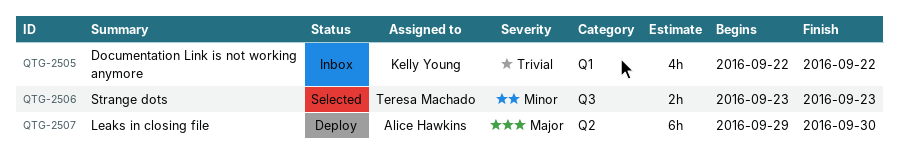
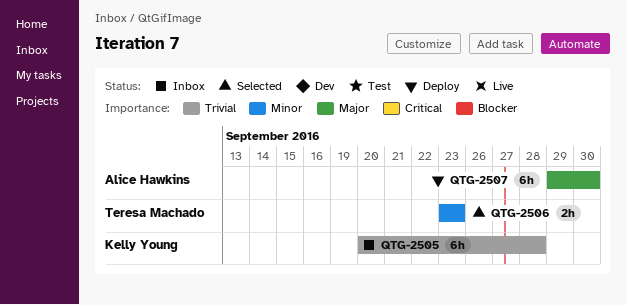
QTG-2505, estimate: 4h -> 6h
QTG-2505, start: Sep 22 -> Sep 20
QTG-2505, due: Sep 22 -> Sep 28

